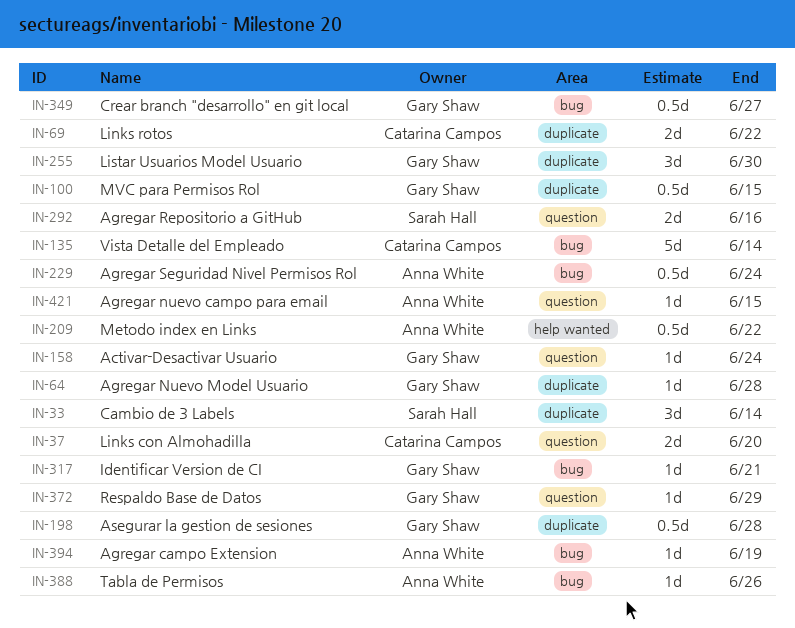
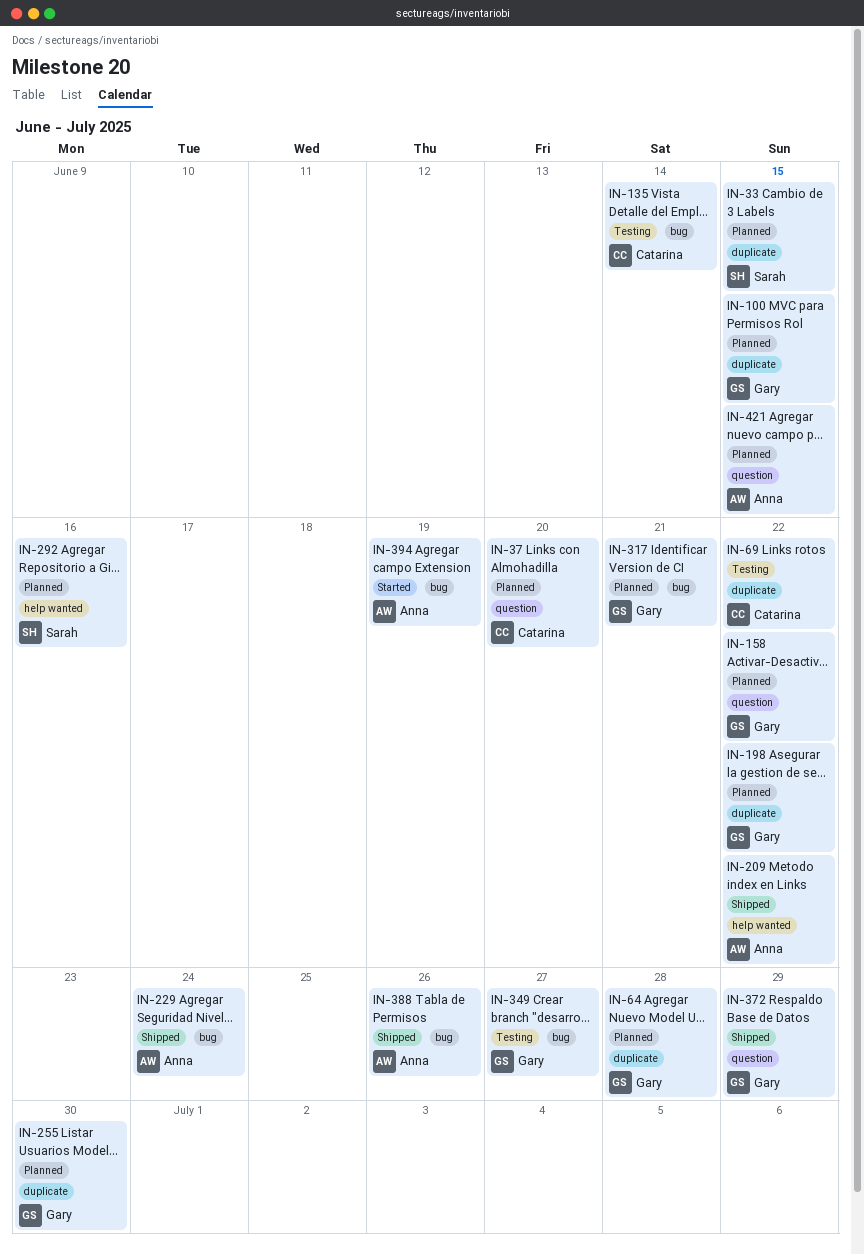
IN-33, due: Jun 14 -> Jun 15
IN-158, due: Jun 24 -> Jun 22
IN-198, due: Jun 28 -> Jun 22
IN-292, label: question -> help wanted

